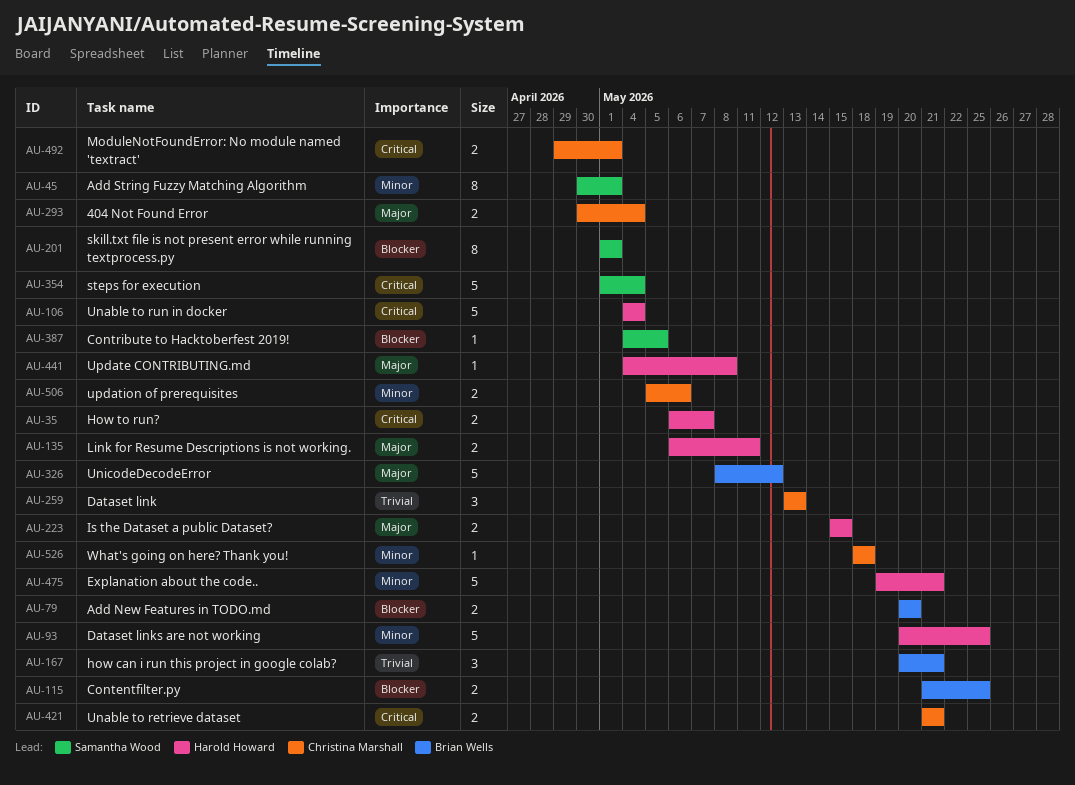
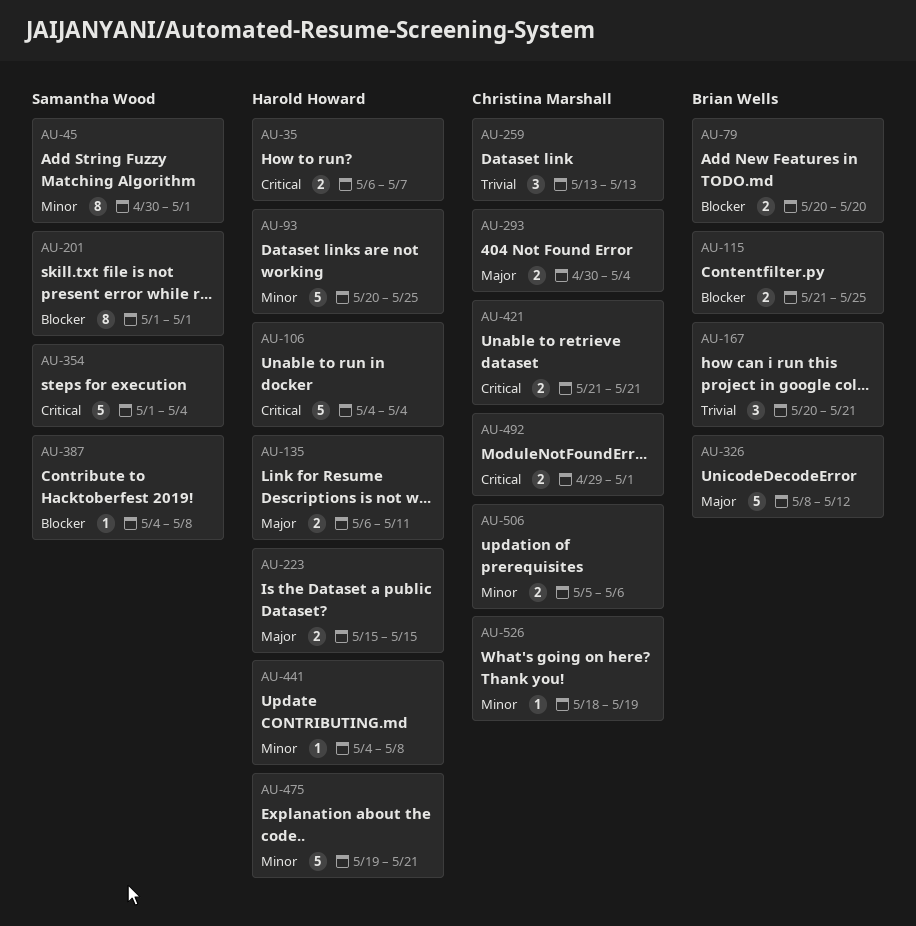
AU-387, due: May 5 -> May 8
AU-441, priority: Major -> Minor
AU-526, due: May 18 -> May 19

